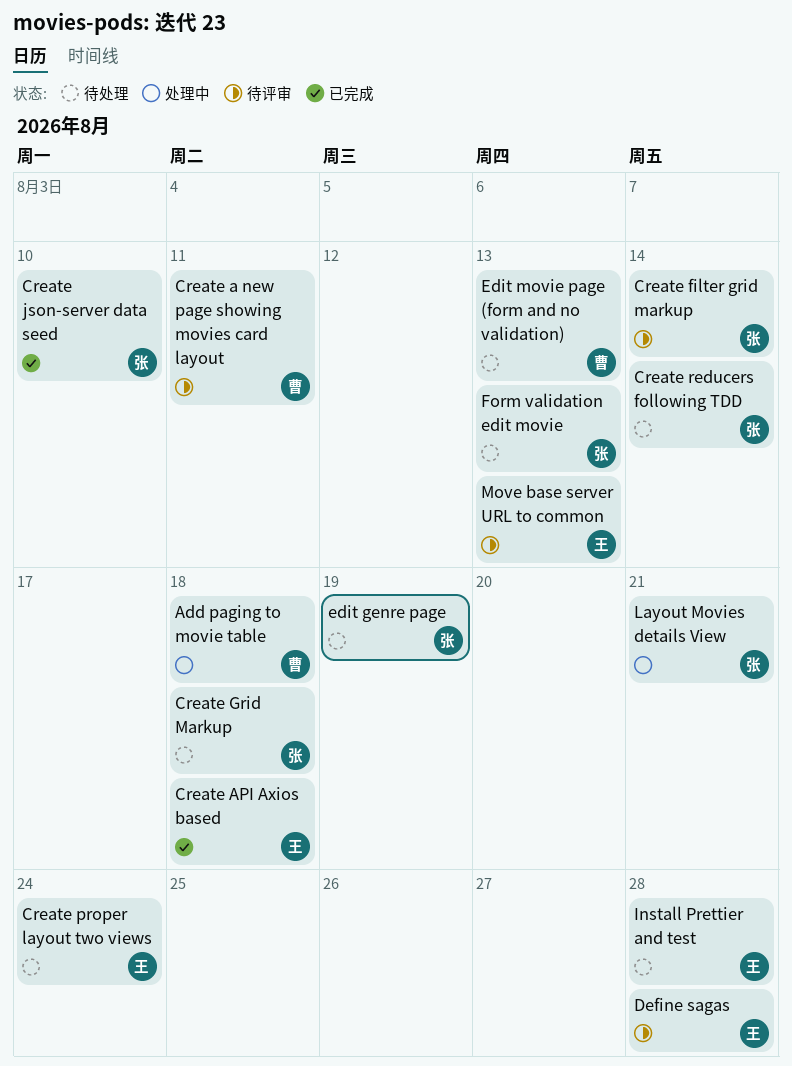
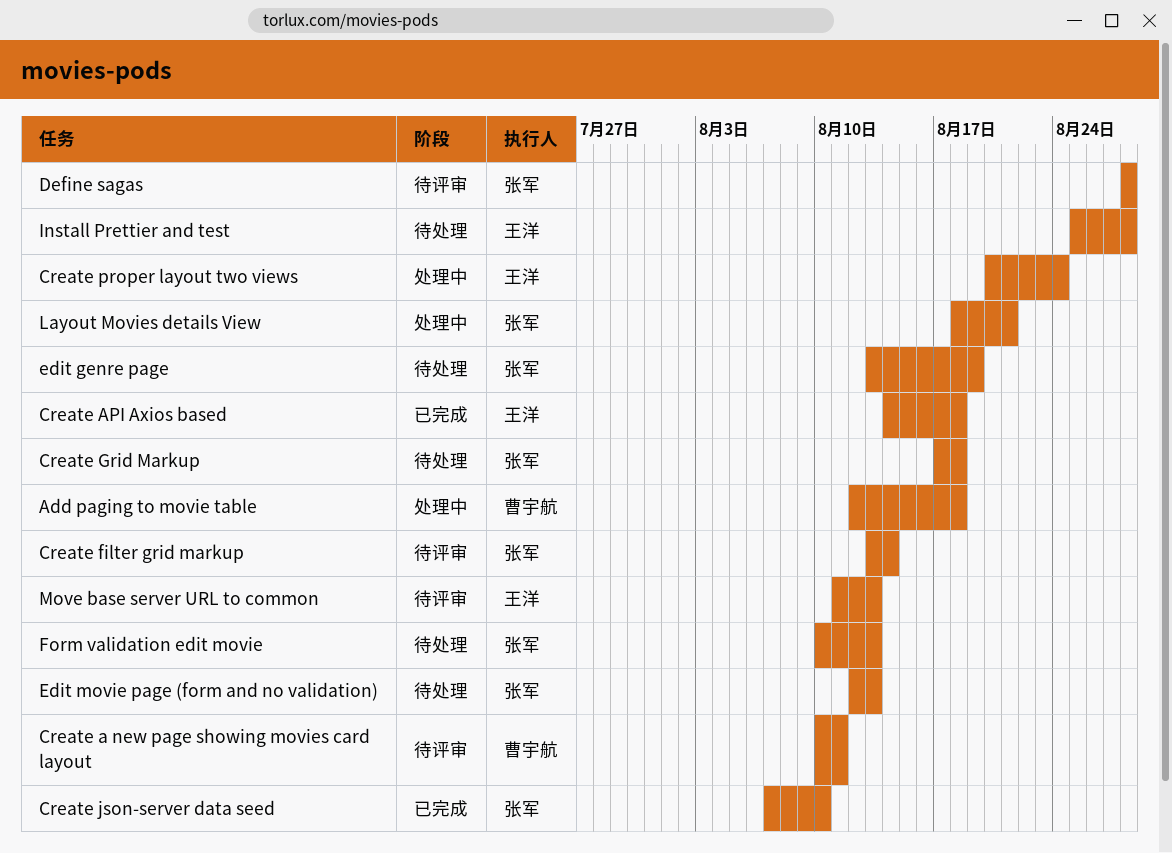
Create proper layout two views, status: 待处理 -> 处理中
Create reducers following TDD: present -> none
Define sagas, owner: 王洋 -> 张军
Edit movie page (form and no validation), owner: 曹宇航 -> 张军

